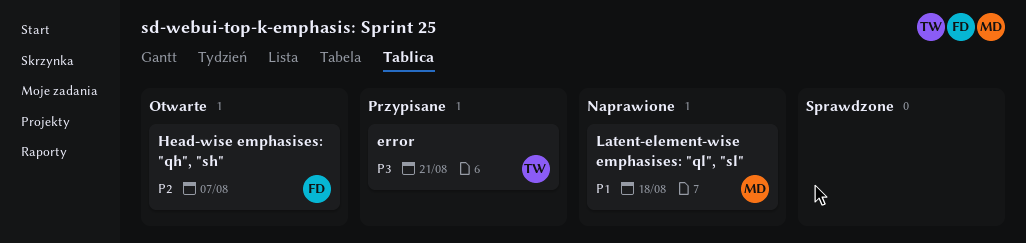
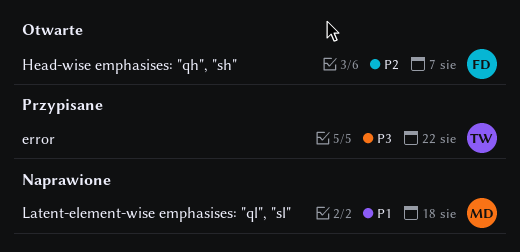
error, due: Aug 21 -> Aug 22

